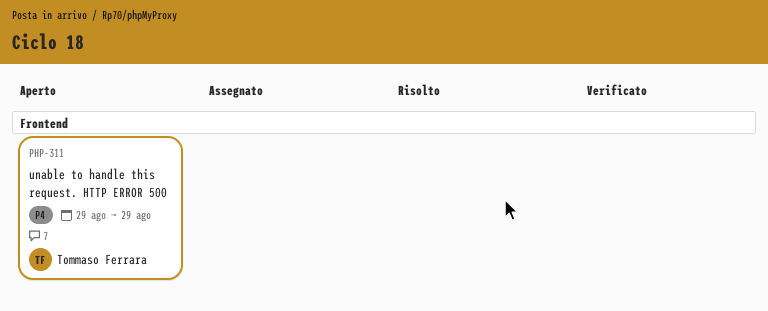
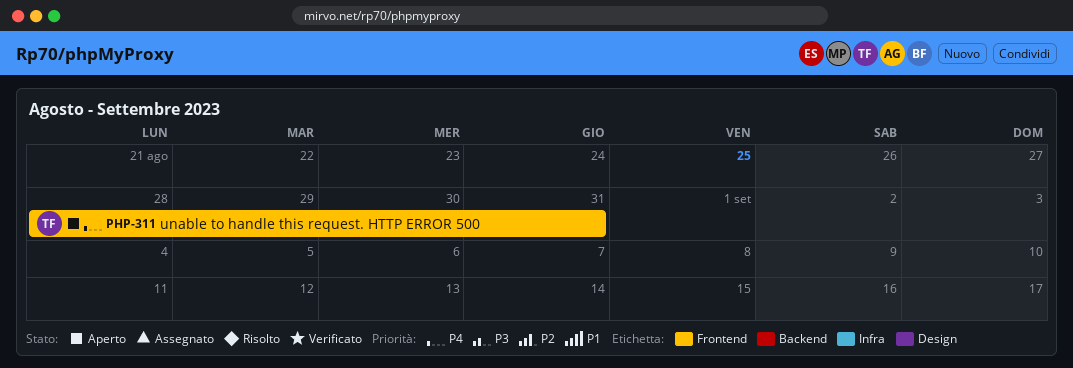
PHP-311, start: Aug 29 -> Aug 28
PHP-311, due: Aug 29 -> Aug 31

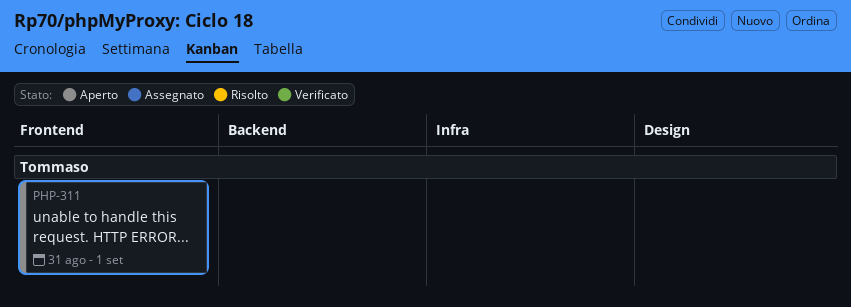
PHP-311, start: Aug 28 -> Aug 31
PHP-311, due: Aug 31 -> Sep 1

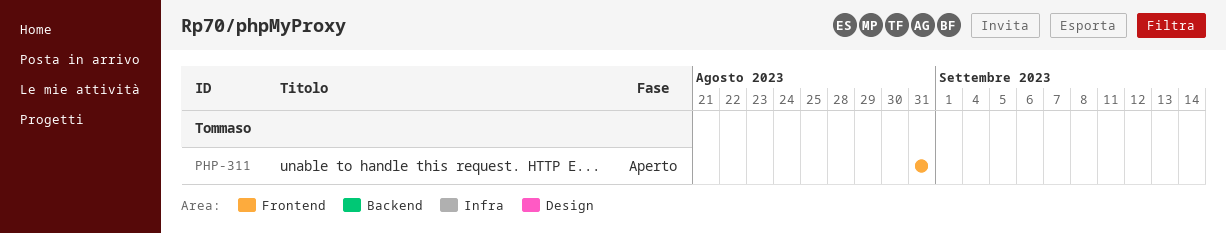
PHP-311, due: Sep 1 -> Aug 31

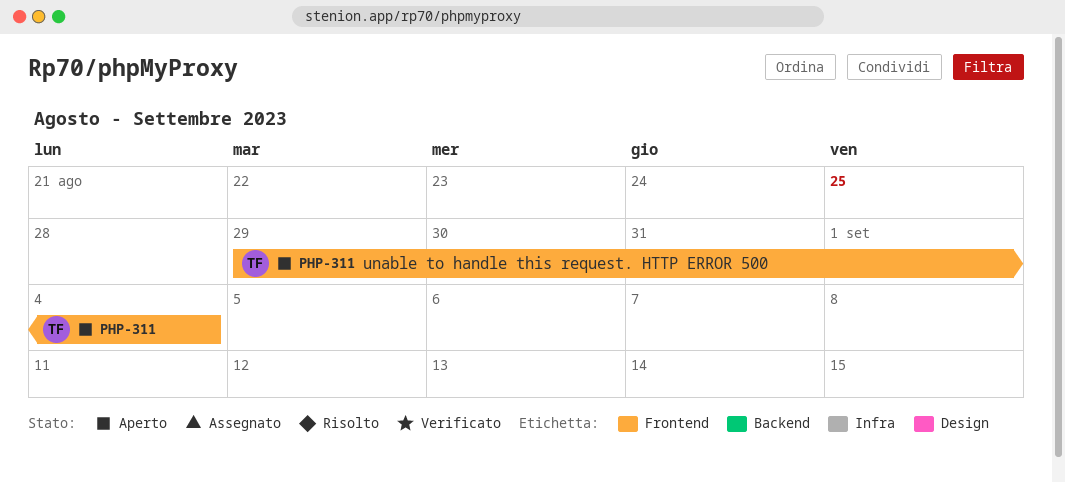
PHP-311, start: Aug 31 -> Aug 29
PHP-311, due: Aug 31 -> Sep 4

